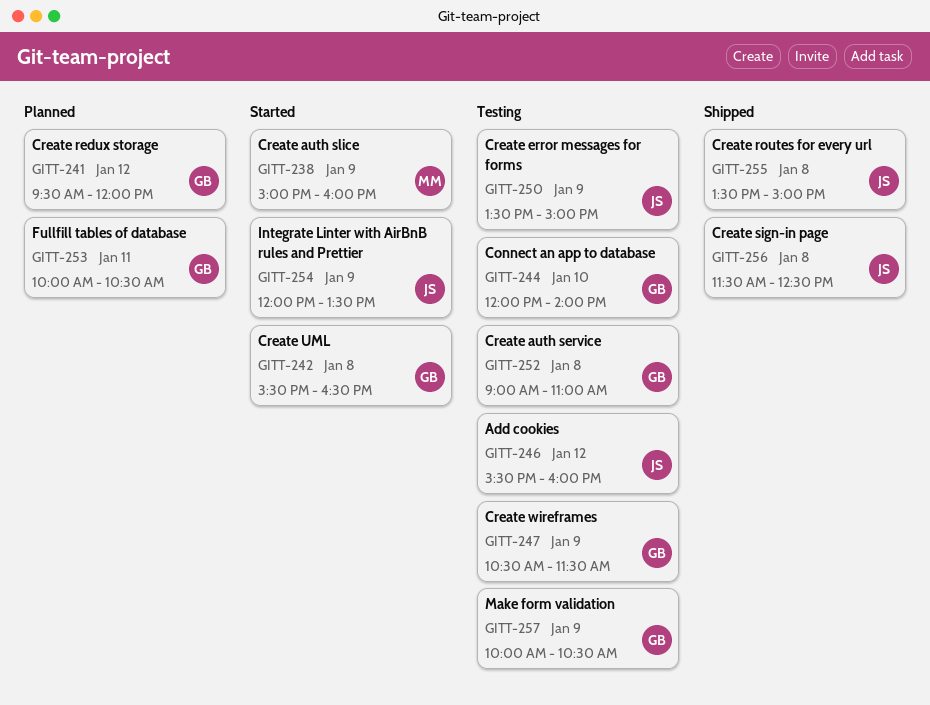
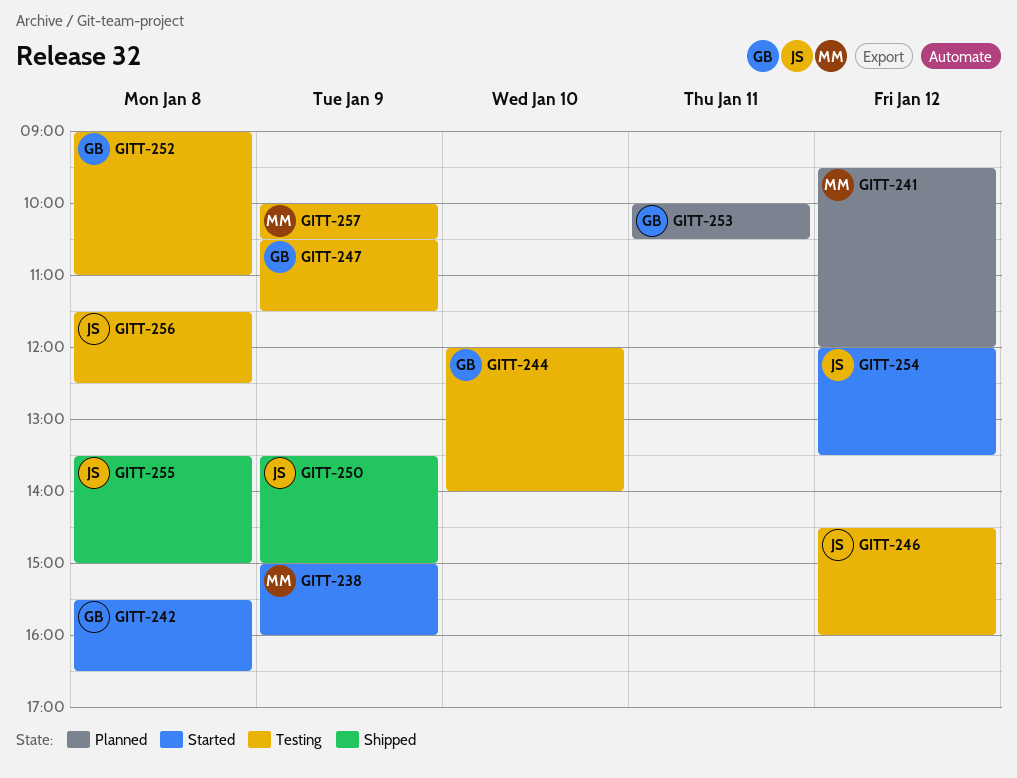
GITT-241, owner: GB -> MM
GITT-246, begins: 15:30 -> 14:30
GITT-250, status: Testing -> Shipped
GITT-254, day: Jan 9 -> Jan 12
GITT-256, status: Shipped -> Testing
GITT-257, owner: GB -> MM

